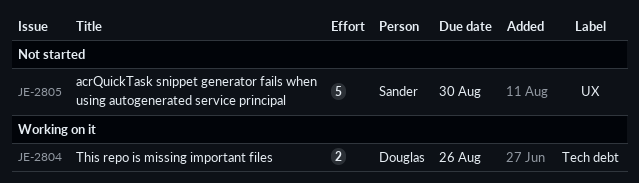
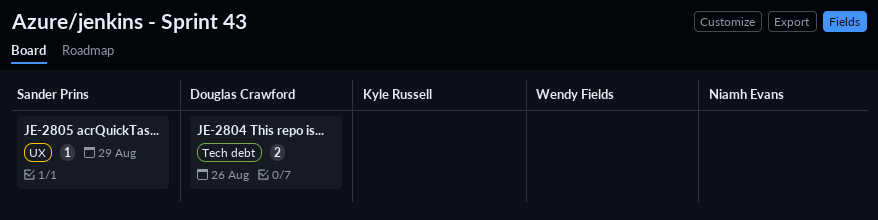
JE-2805, estimate: 5 -> 1
JE-2805, due: Aug 30 -> Aug 29

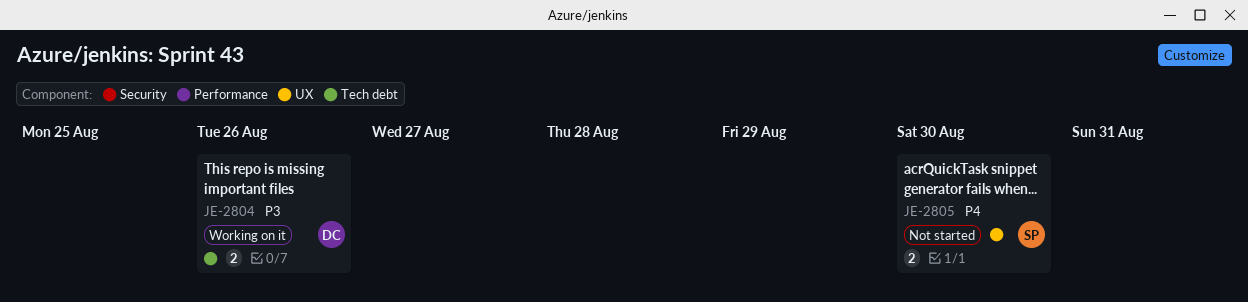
JE-2805, estimate: 1 -> 2
JE-2805, due: Aug 29 -> Aug 30

